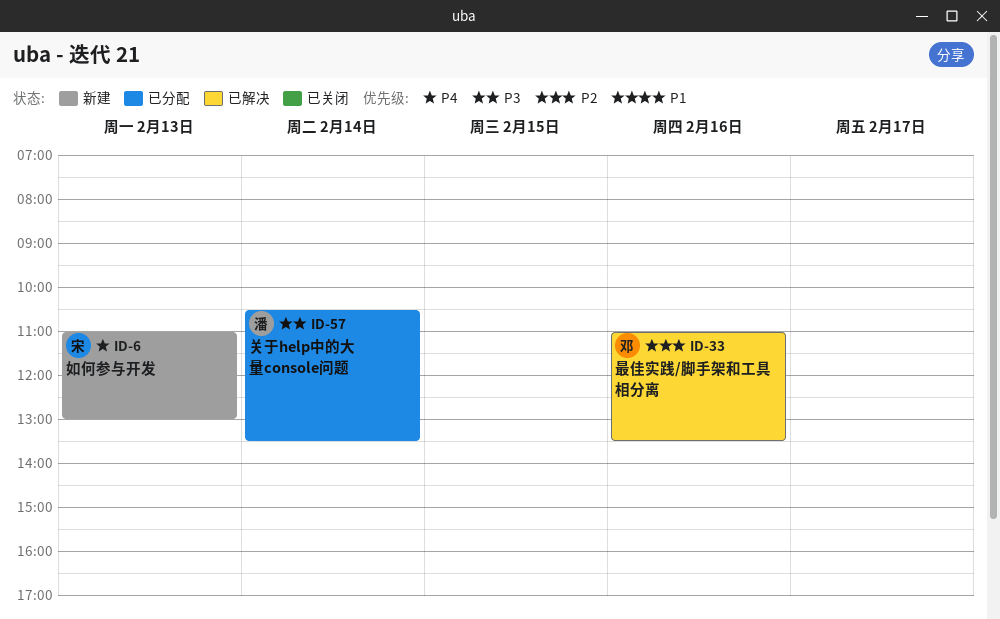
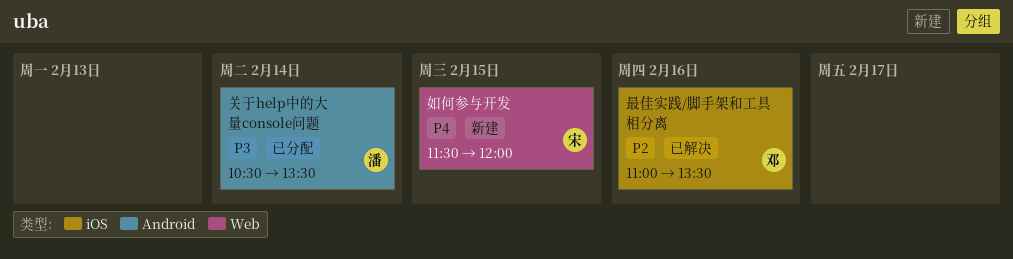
如何参与开发, day: Feb 13 -> Feb 15
如何参与开发, begins: 11:00 -> 11:30
如何参与开发, ends: 13:00 -> 12:00

